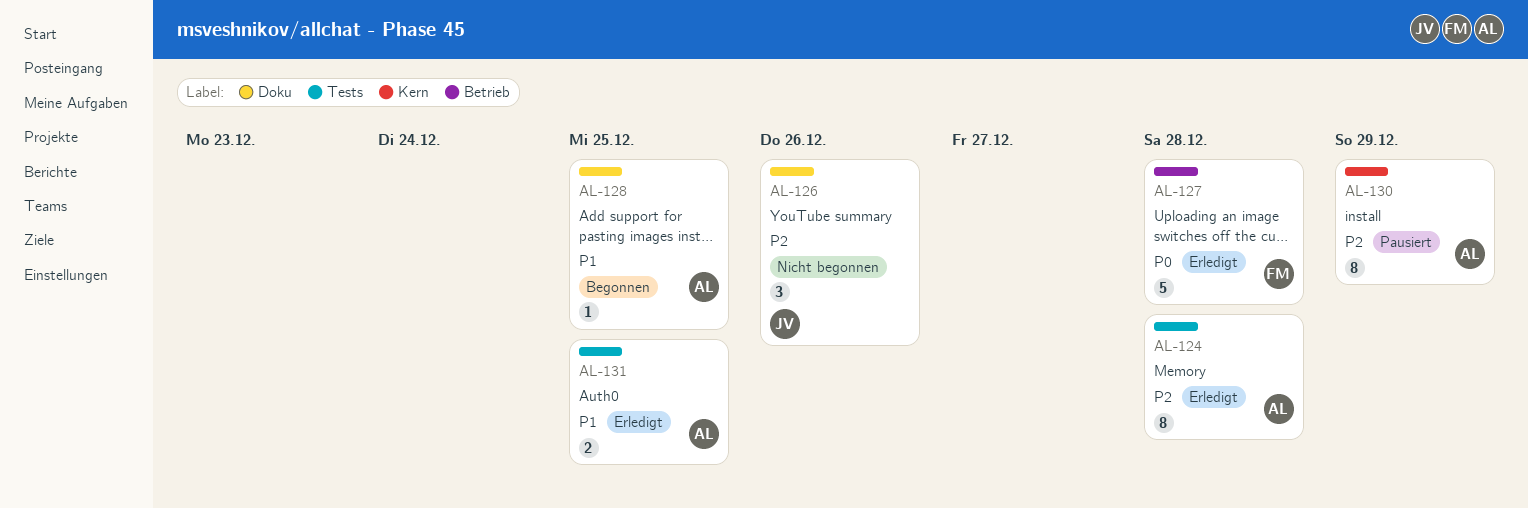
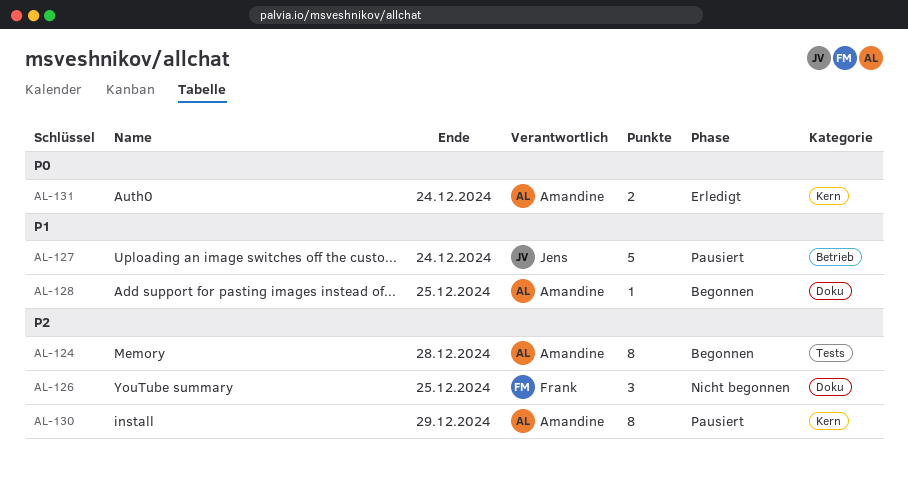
AL-124, status: Erledigt -> Begonnen
AL-126, owner: Jens -> Frank
AL-126, due: Dec 26 -> Dec 25
AL-127, status: Erledigt -> Pausiert
AL-127, owner: Frank -> Jens
AL-127, priority: P0 -> P1
AL-127, due: Dec 28 -> Dec 24
AL-131, priority: P1 -> P0
AL-131, label: Tests -> Kern
AL-131, due: Dec 25 -> Dec 24

